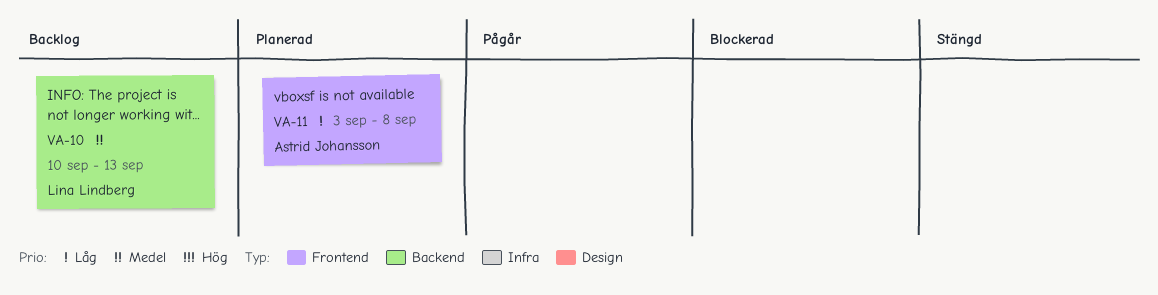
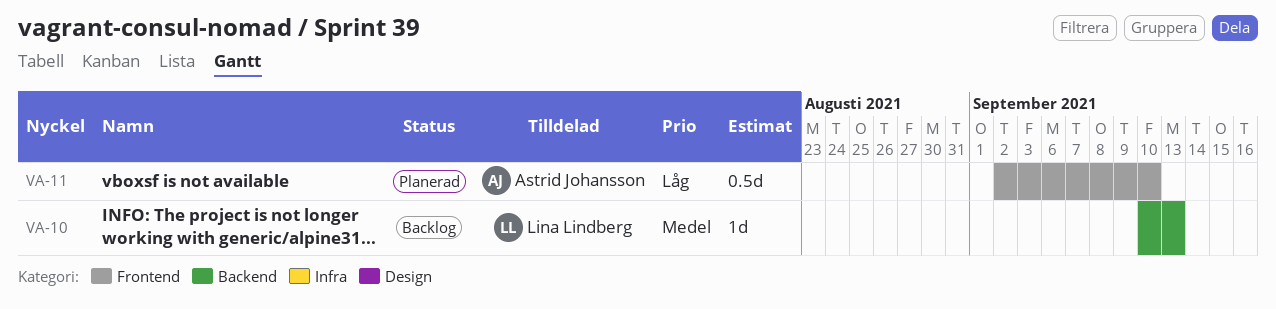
VA-11, start: Sep 3 -> Sep 2
VA-11, due: Sep 8 -> Sep 10

